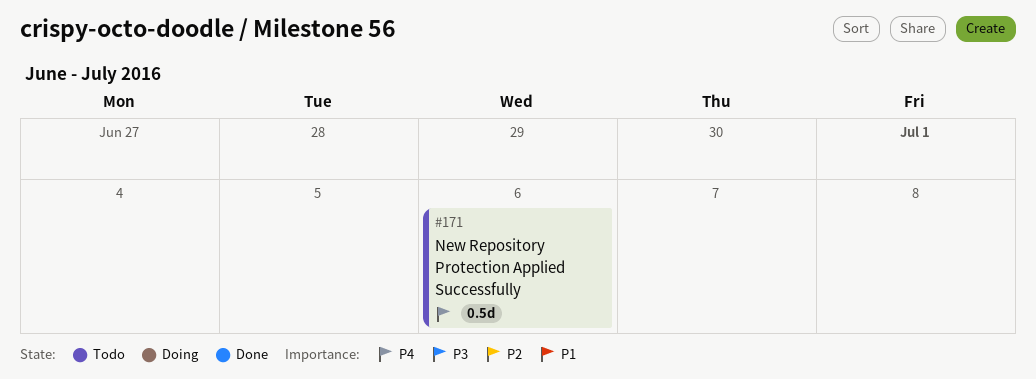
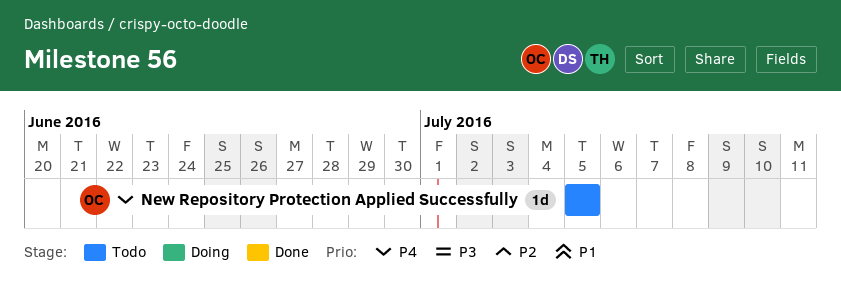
New Repository Protection Applied Successfully, estimate: 0.5d -> 1d
New Repository Protection Applied Successfully, due: Jul 6 -> Jul 5

